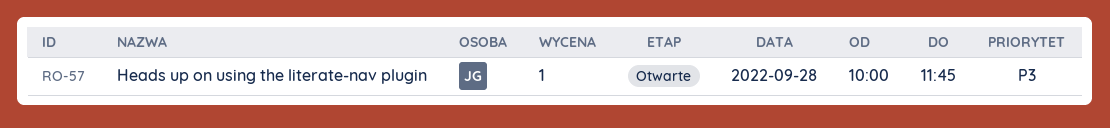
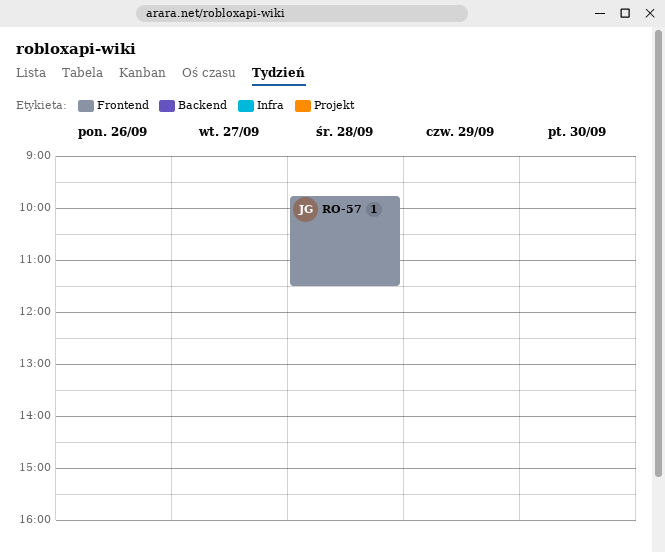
RO-57, begins: 10:00 -> 09:45
RO-57, ends: 11:45 -> 11:30

